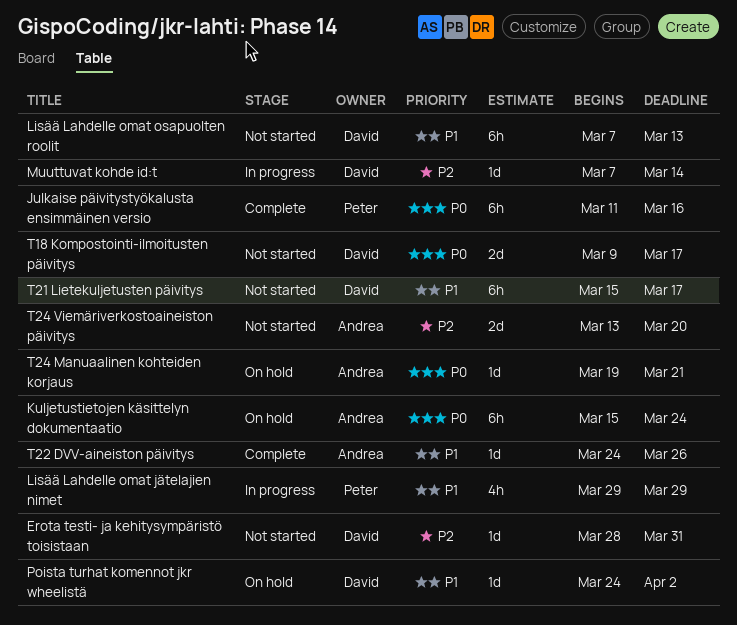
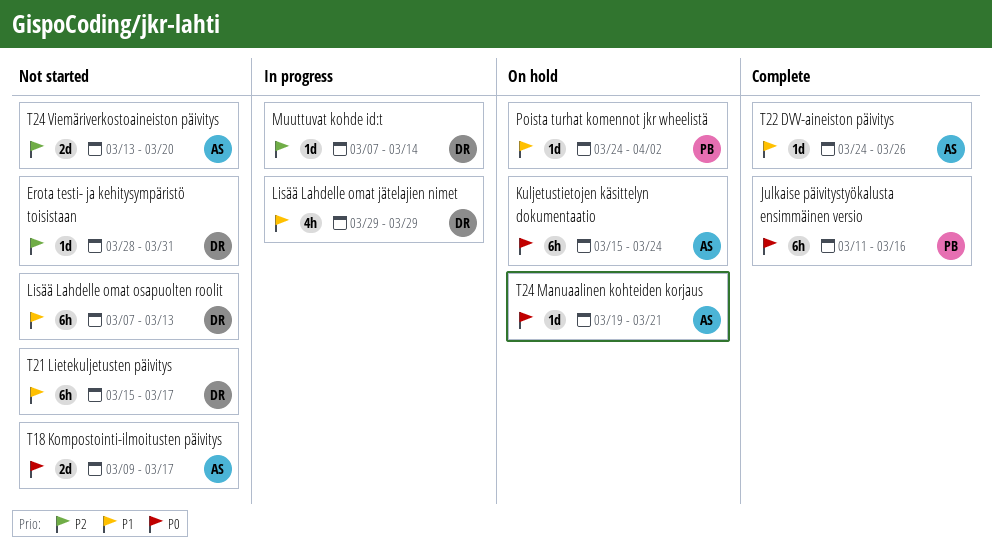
Lisää Lahdelle omat jätelajien nimet, owner: Peter -> David
Poista turhat komennot jkr wheelistä, owner: David -> Peter
T18 Kompostointi-ilmoitusten päivitys, owner: David -> Andrea

